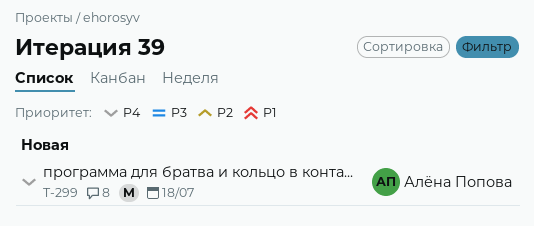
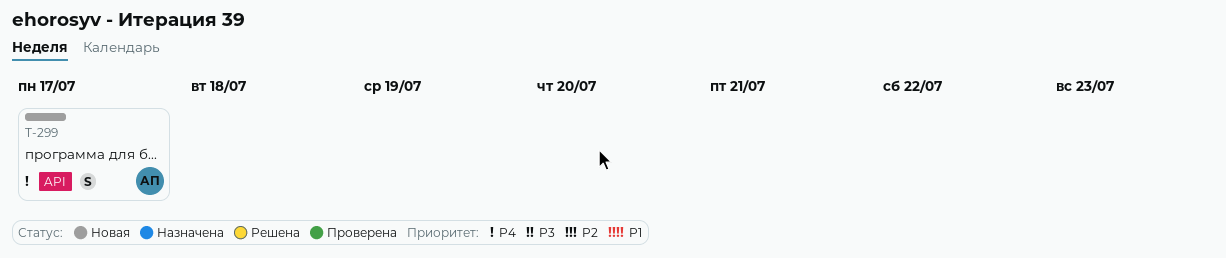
T-299, estimate: M -> S
T-299, due: Jul 18 -> Jul 17

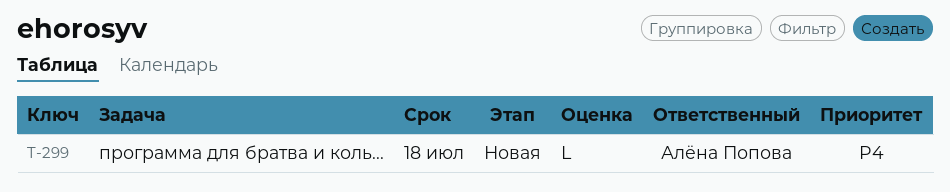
T-299, estimate: S -> L
T-299, due: Jul 17 -> Jul 18

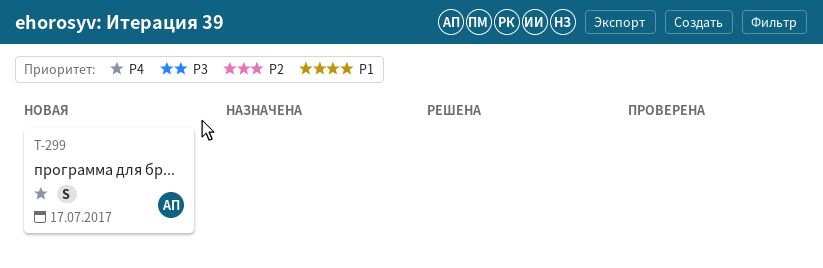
T-299, estimate: L -> S
T-299, due: Jul 18 -> Jul 17

